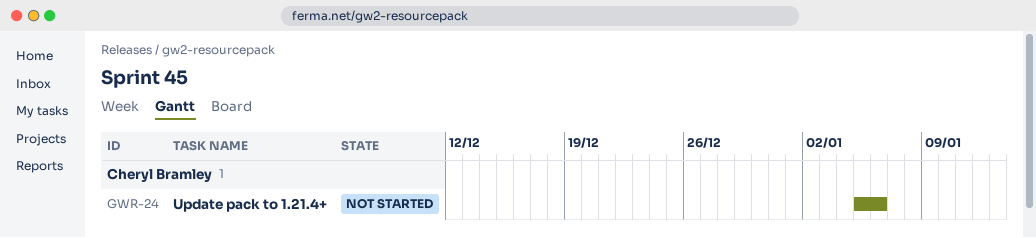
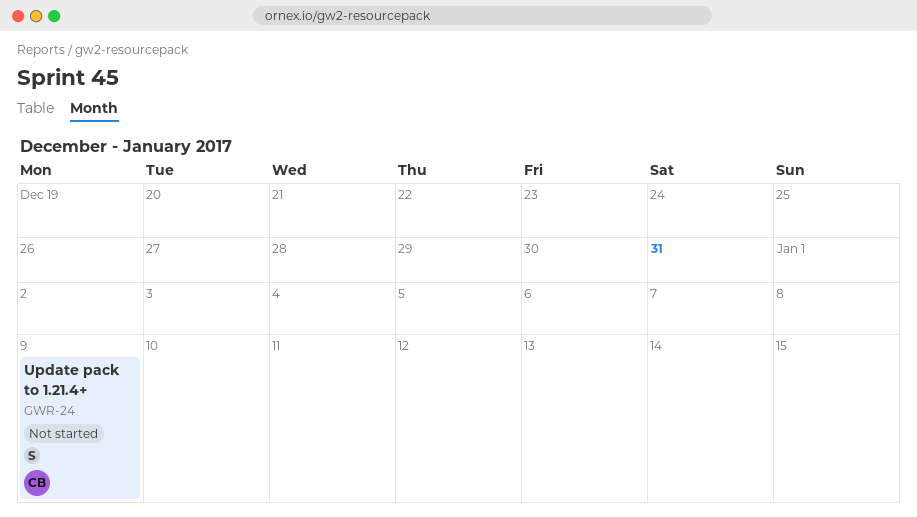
GWR-24, due: Jan 6 -> Jan 9

